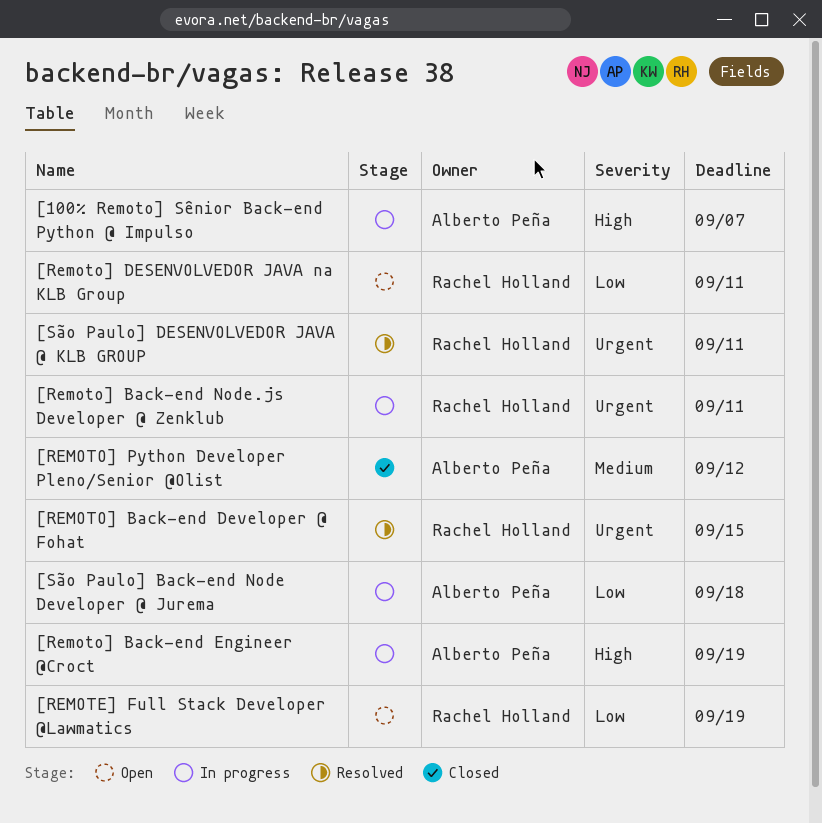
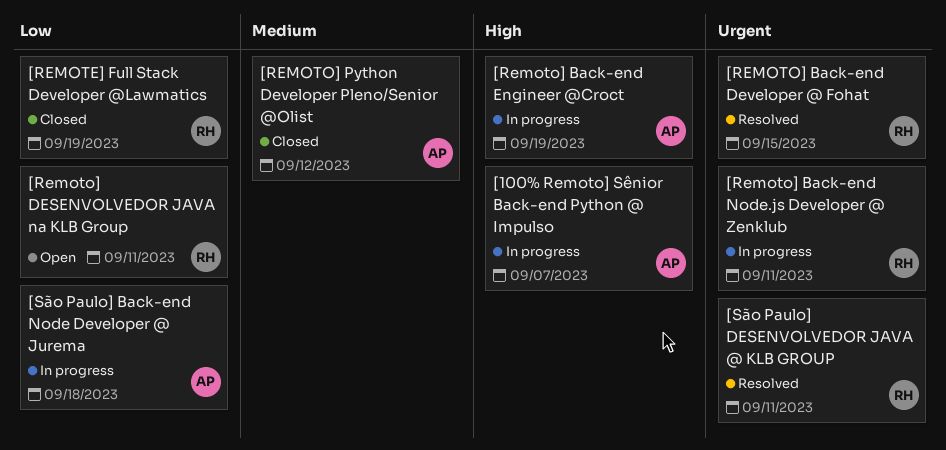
[REMOTE] Full Stack Developer @Lawmatics, status: Open -> Closed

